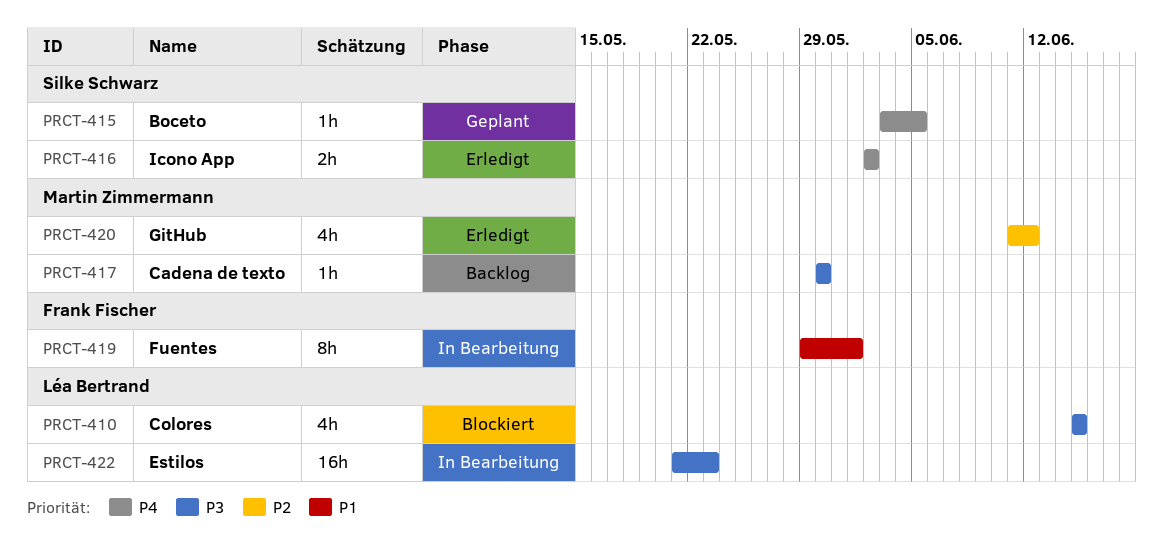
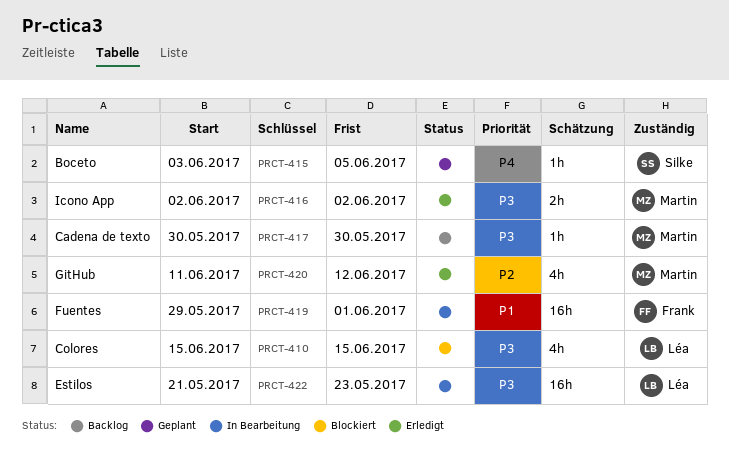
PRCT-416, owner: Silke Schwarz -> Martin Zimmermann
PRCT-416, priority: P4 -> P3
PRCT-419, estimate: 8h -> 16h

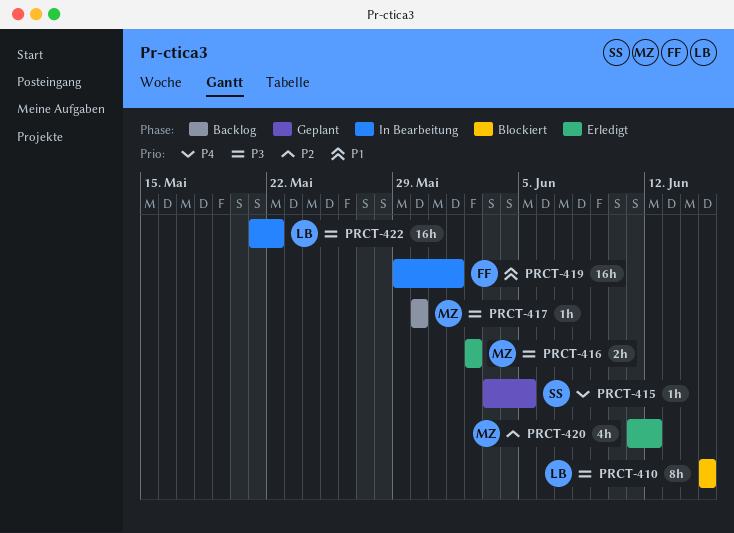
PRCT-410, estimate: 4h -> 8h
PRCT-422, due: May 23 -> May 22

